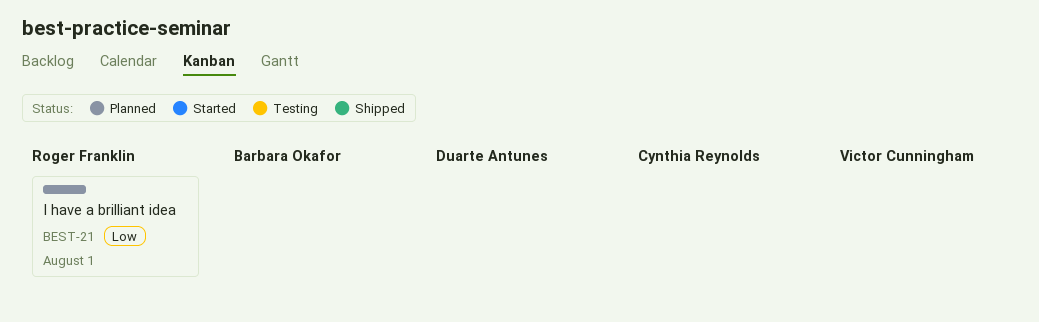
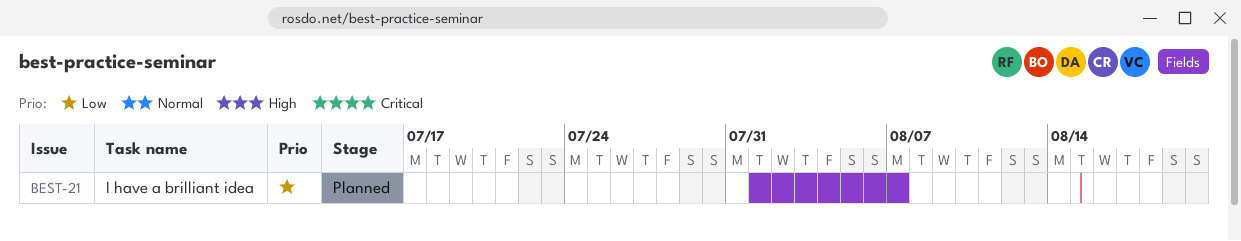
BEST-21, due: Aug 1 -> Aug 7

